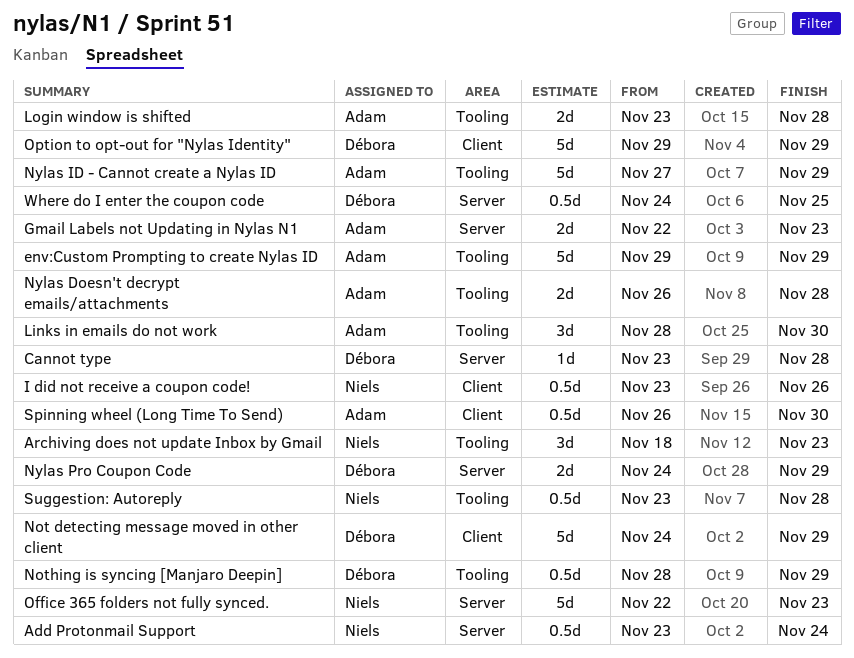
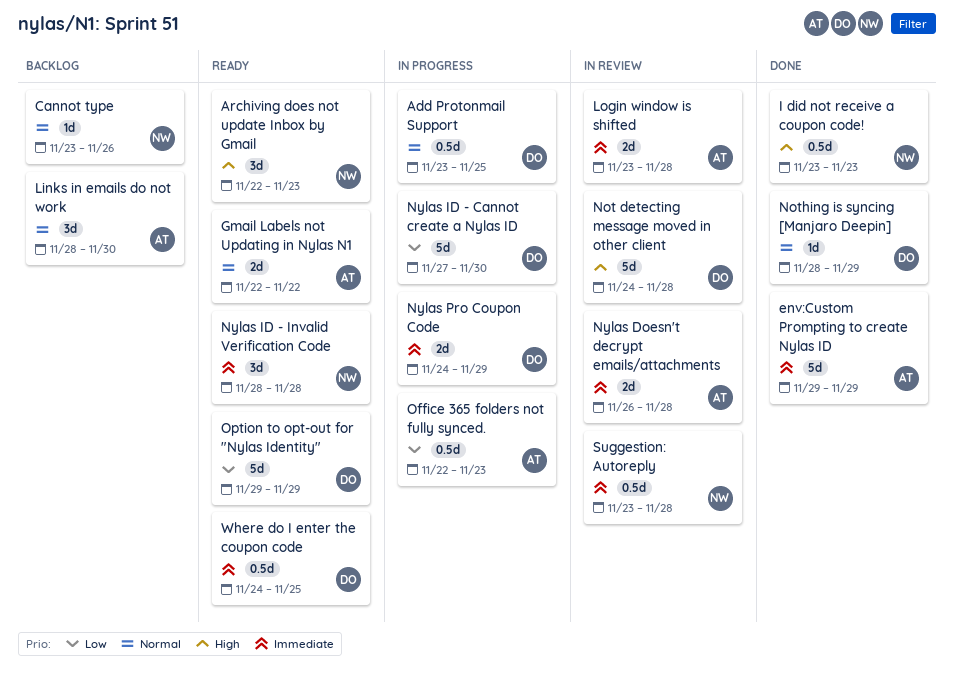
Add Protonmail Support, owner: Niels -> Débora
Add Protonmail Support, due: Nov 24 -> Nov 25
Archiving does not update Inbox by Gmail, start: Nov 18 -> Nov 22
Cannot type, owner: Débora -> Niels
Cannot type, due: Nov 28 -> Nov 26
Gmail Labels not Updating in Nylas N1, due: Nov 23 -> Nov 22
I did not receive a coupon code!, due: Nov 26 -> Nov 23
Not detecting message moved in other client, due: Nov 29 -> Nov 28
Nothing is syncing [Manjaro Deepin], estimate: 0.5d -> 1d
Nylas ID - Cannot create a Nylas ID, owner: Adam -> Débora
Nylas ID - Cannot create a Nylas ID, due: Nov 29 -> Nov 30
Nylas ID - Invalid Verification Code: none -> present
Office 365 folders not fully synced., owner: Niels -> Adam
Office 365 folders not fully synced., estimate: 5d -> 0.5d
Spinning wheel (Long Time To Send): present -> none

